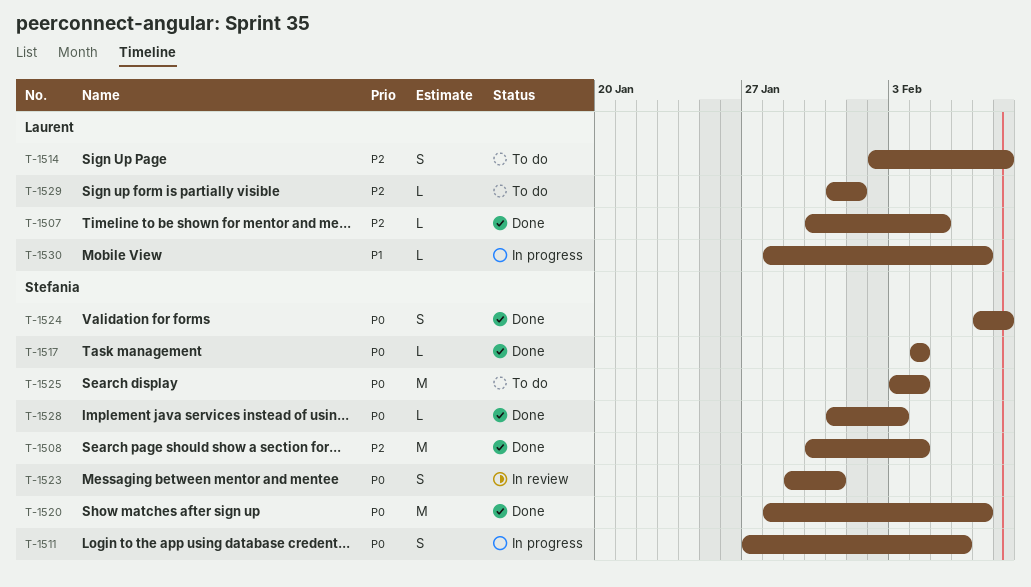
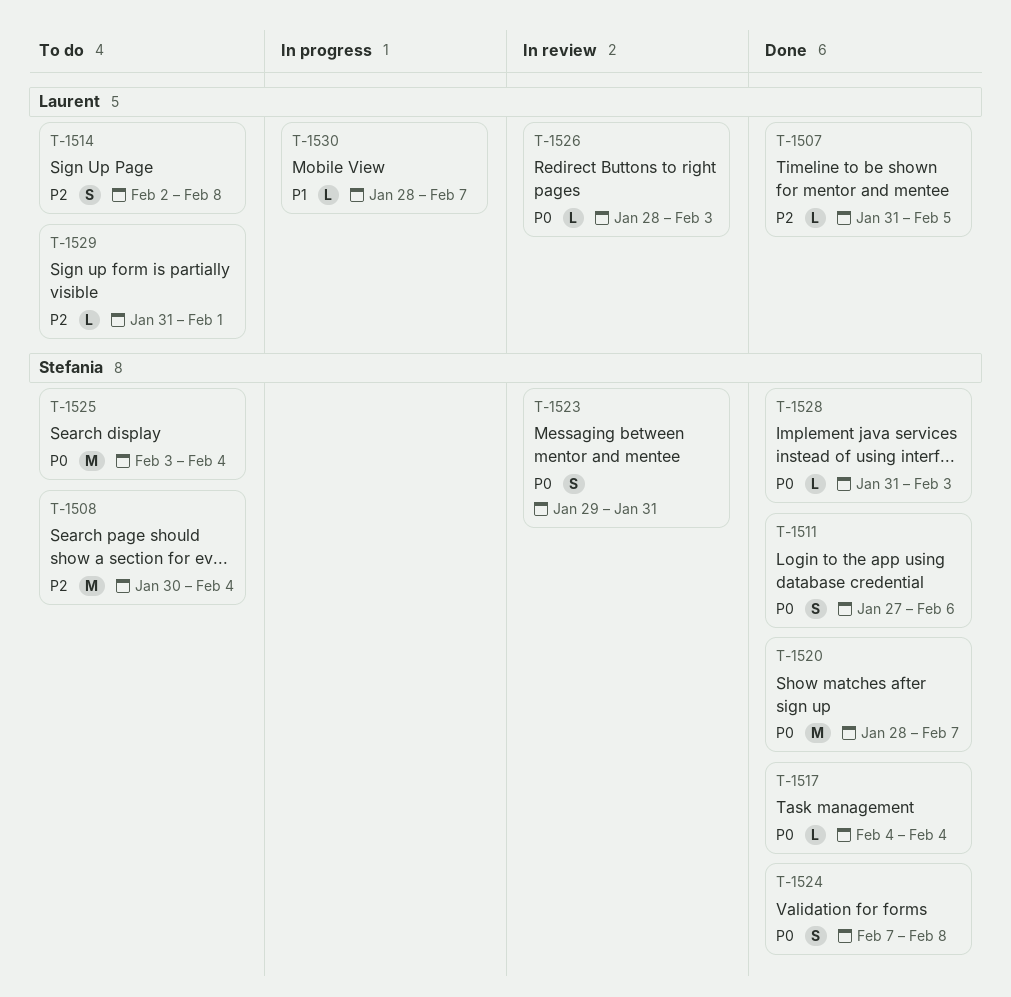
T-1507, start: Jan 30 -> Jan 31
T-1508, status: Done -> To do
T-1511, status: In progress -> Done
T-1526: none -> present

